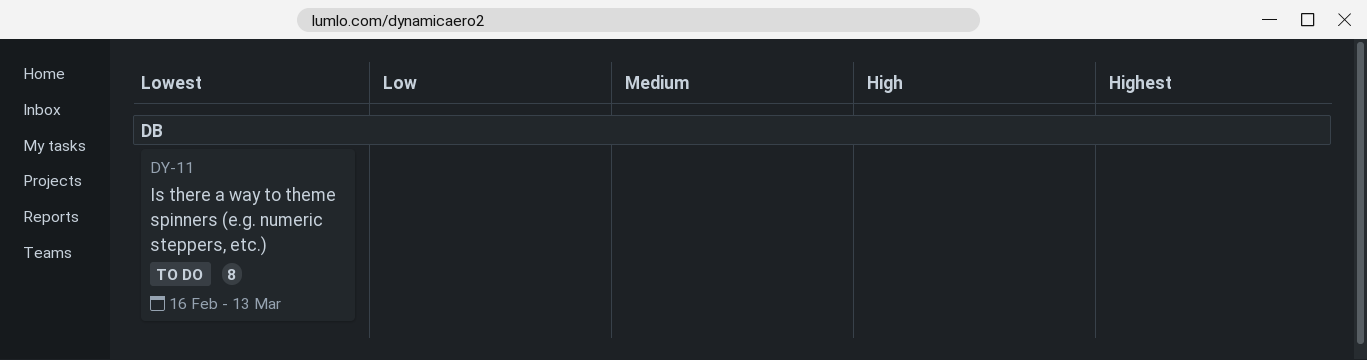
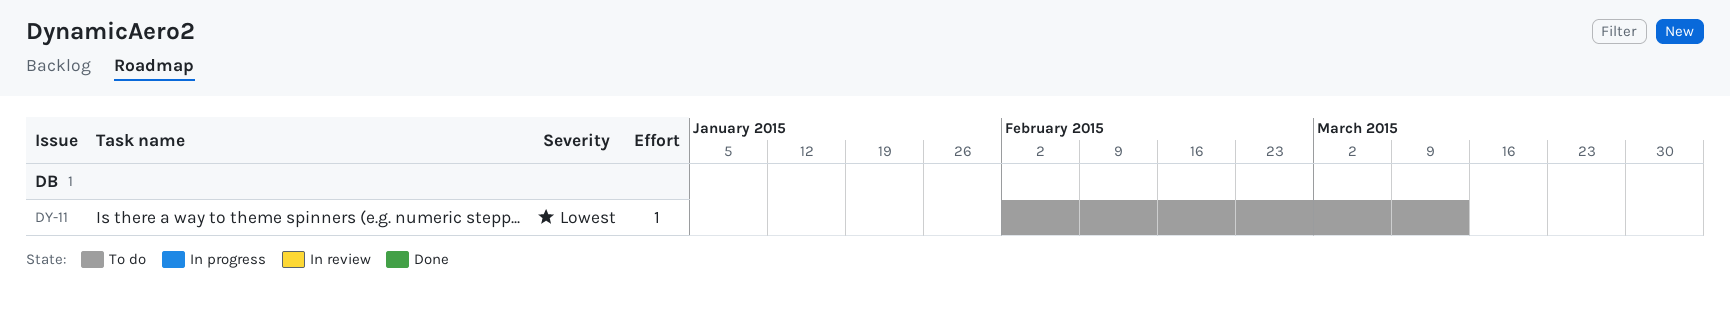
DY-11, estimate: 8 -> 1
DY-11, start: Feb 16 -> Feb 2

